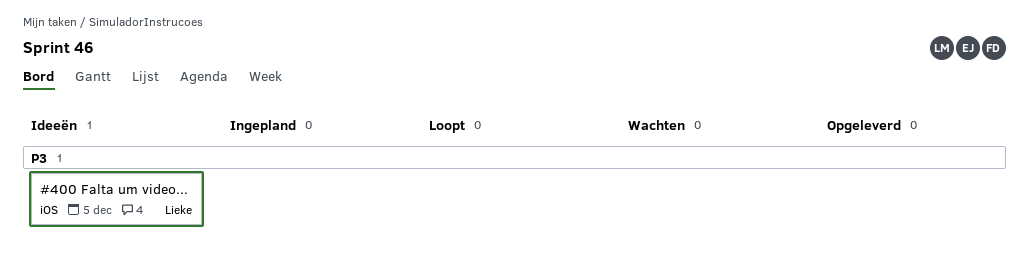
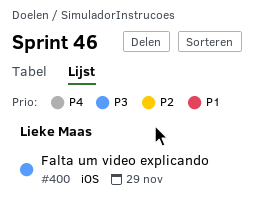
#400, due: Dec 5 -> Nov 29

